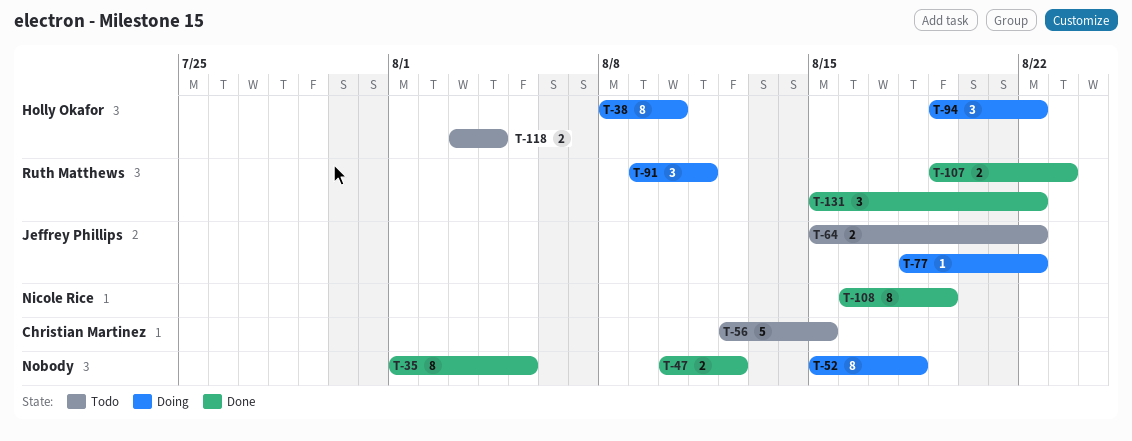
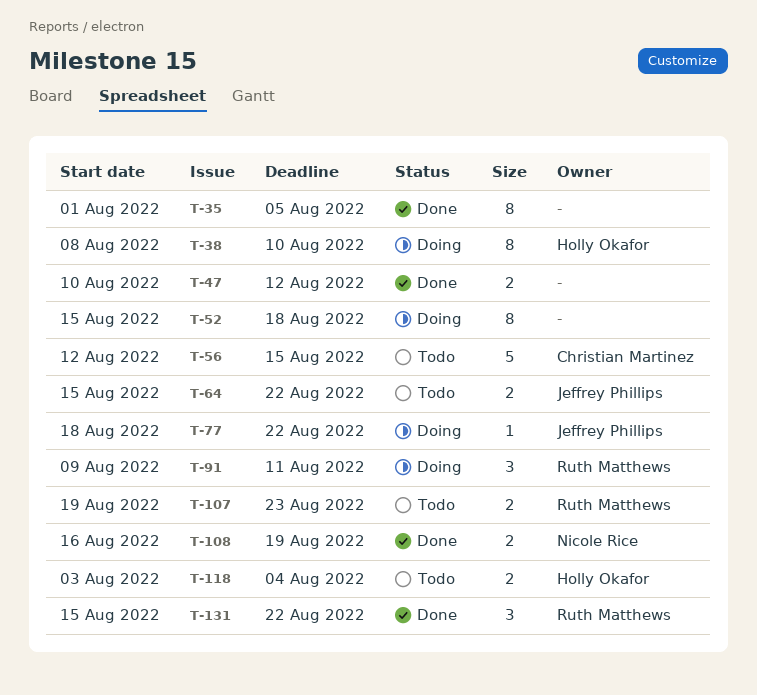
T-94: present -> none
T-107, status: Done -> Todo
T-108, estimate: 8 -> 2

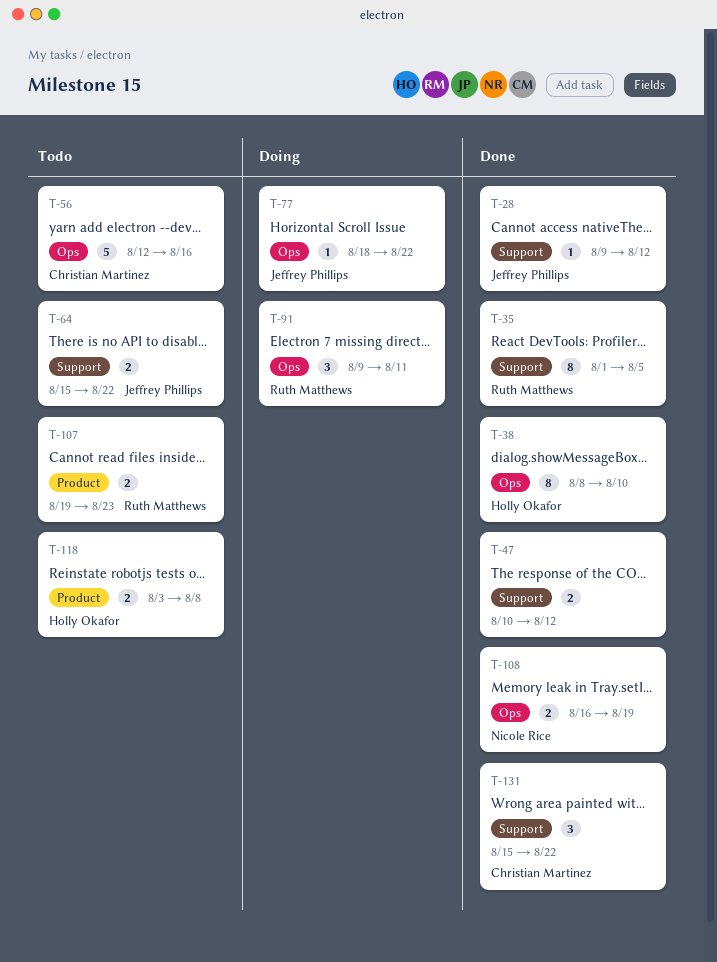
T-28: none -> present
T-35, owner: none -> Ruth Matthews
T-38, status: Doing -> Done
T-52: present -> none
T-56, due: Aug 15 -> Aug 16
T-118, due: Aug 4 -> Aug 8
T-131, owner: Ruth Matthews -> Christian Martinez

